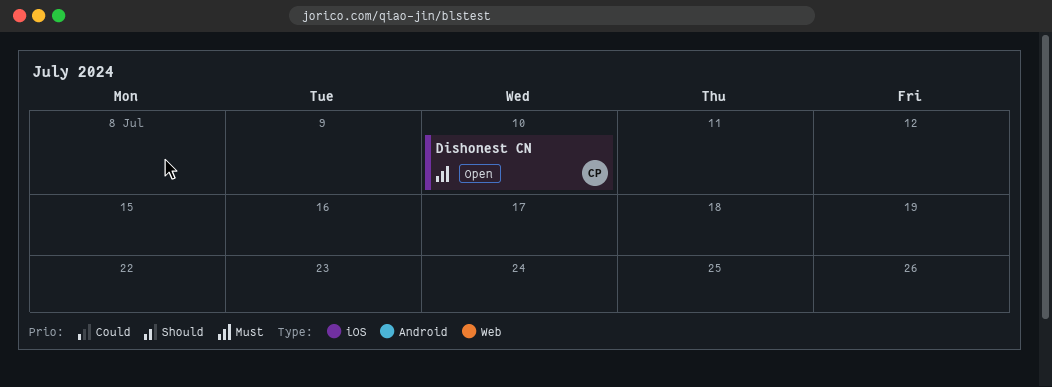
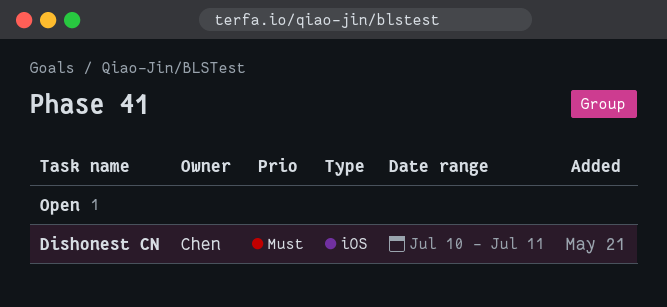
Dishonest CN, due: Jul 10 -> Jul 11

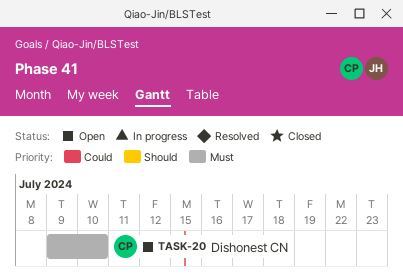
Dishonest CN, start: Jul 10 -> Jul 9
Dishonest CN, due: Jul 11 -> Jul 10

